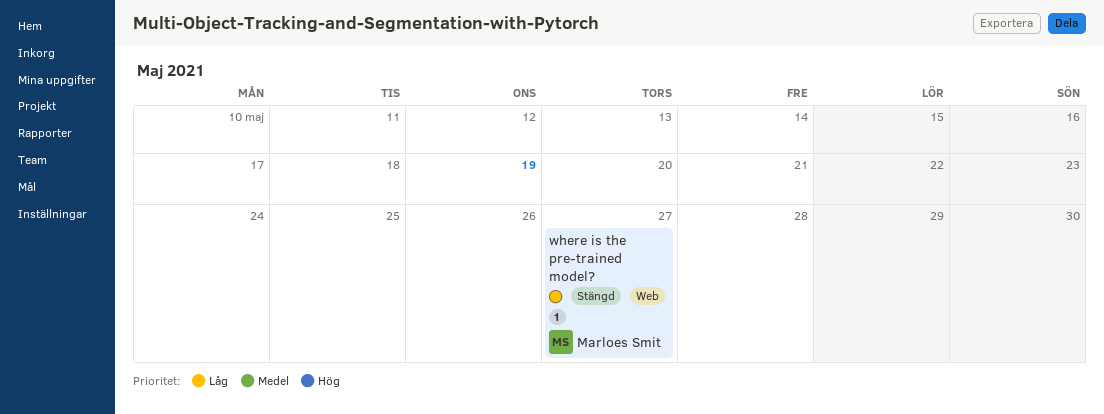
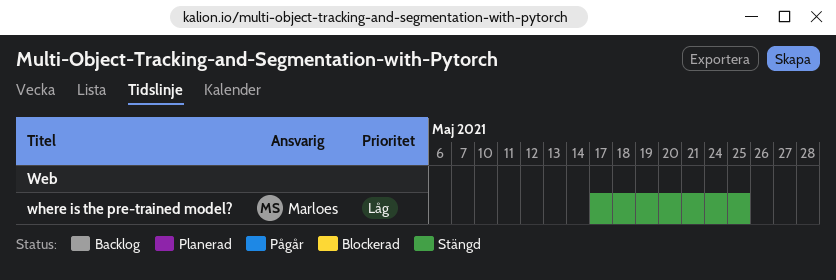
where is the pre-trained model?, due: May 27 -> May 25

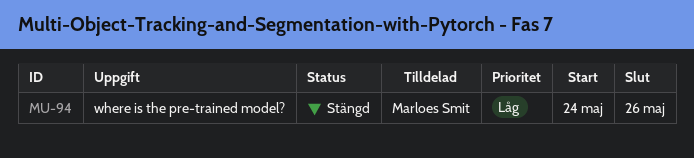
where is the pre-trained model?, start: May 17 -> May 24
where is the pre-trained model?, due: May 25 -> May 26

